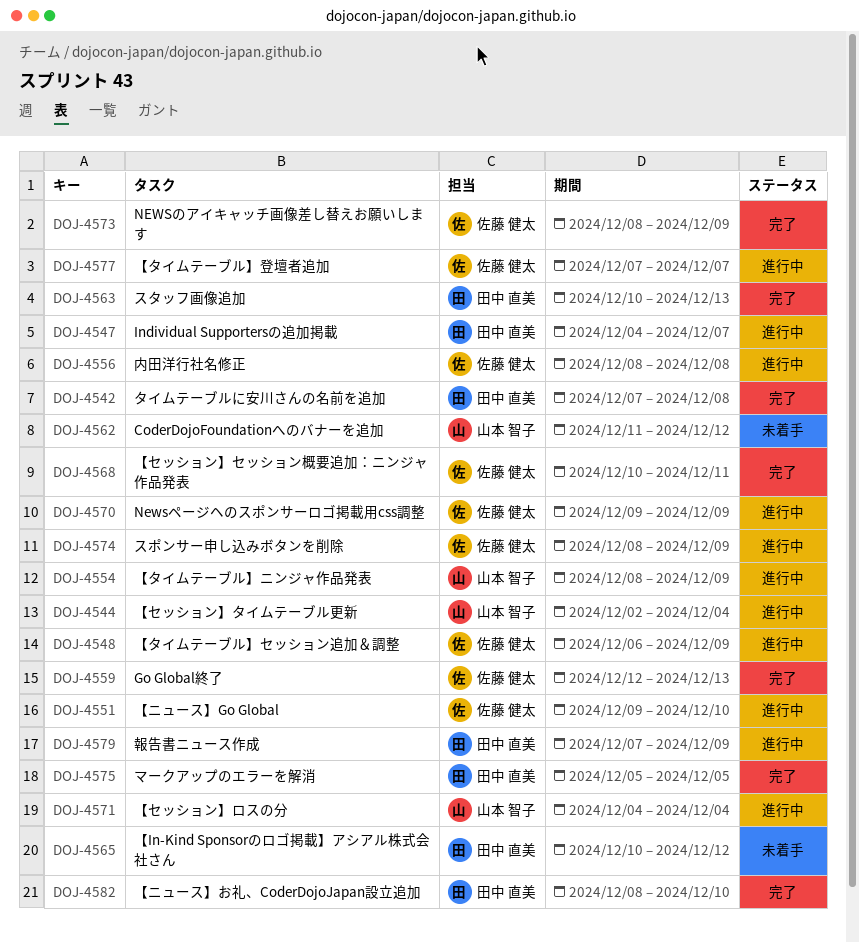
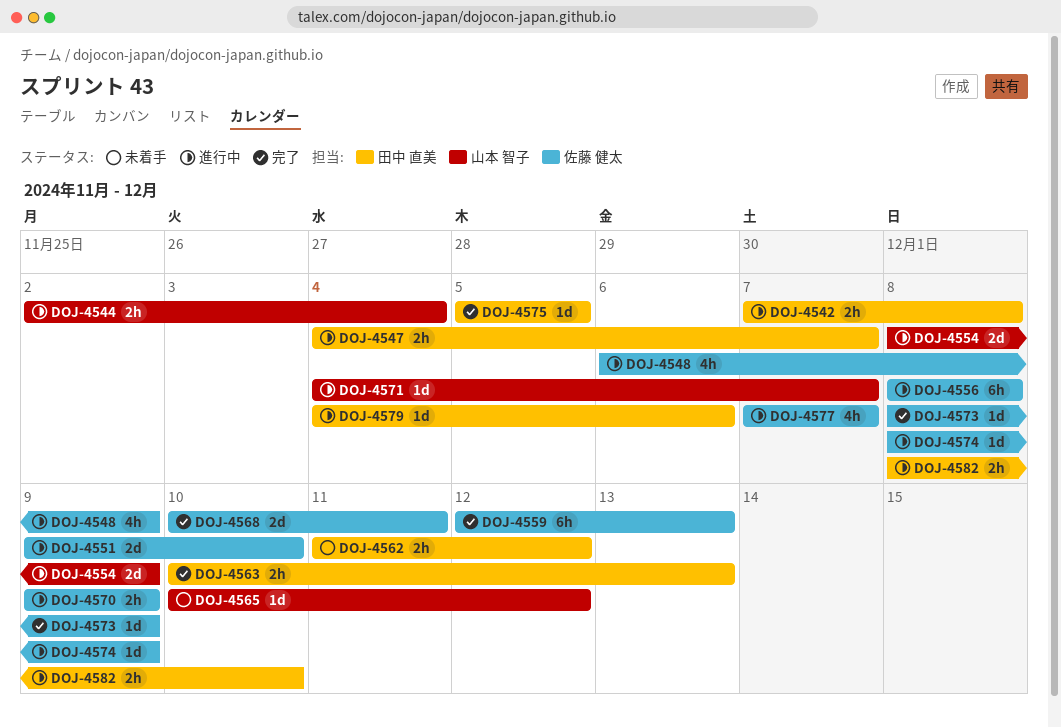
DOJ-4542, status: 完了 -> 進行中
DOJ-4562, owner: 山本 智子 -> 田中 直美
DOJ-4565, owner: 田中 直美 -> 山本 智子
DOJ-4571, due: Dec 4 -> Dec 7
DOJ-4579, start: Dec 7 -> Dec 4
DOJ-4579, due: Dec 9 -> Dec 6
DOJ-4582, status: 完了 -> 進行中

